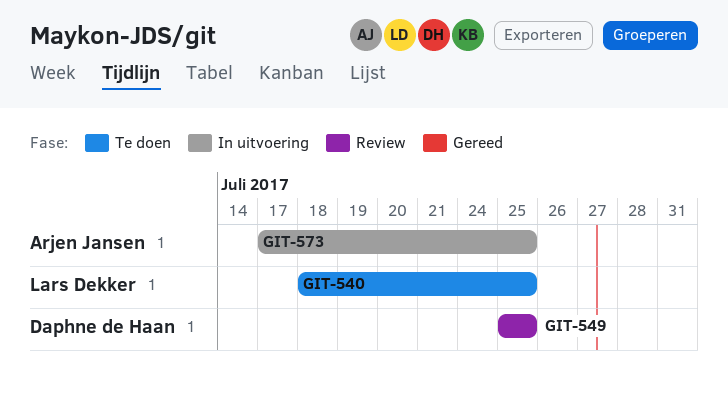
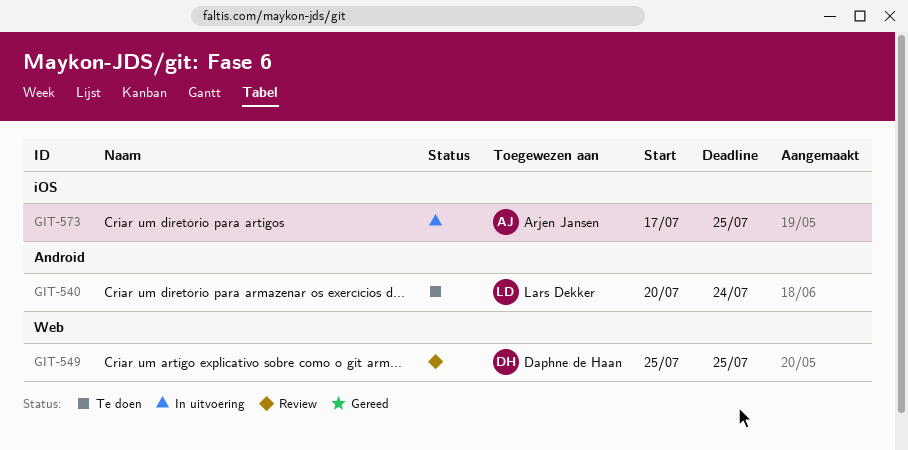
GIT-540, start: Jul 18 -> Jul 20
GIT-540, due: Jul 25 -> Jul 24

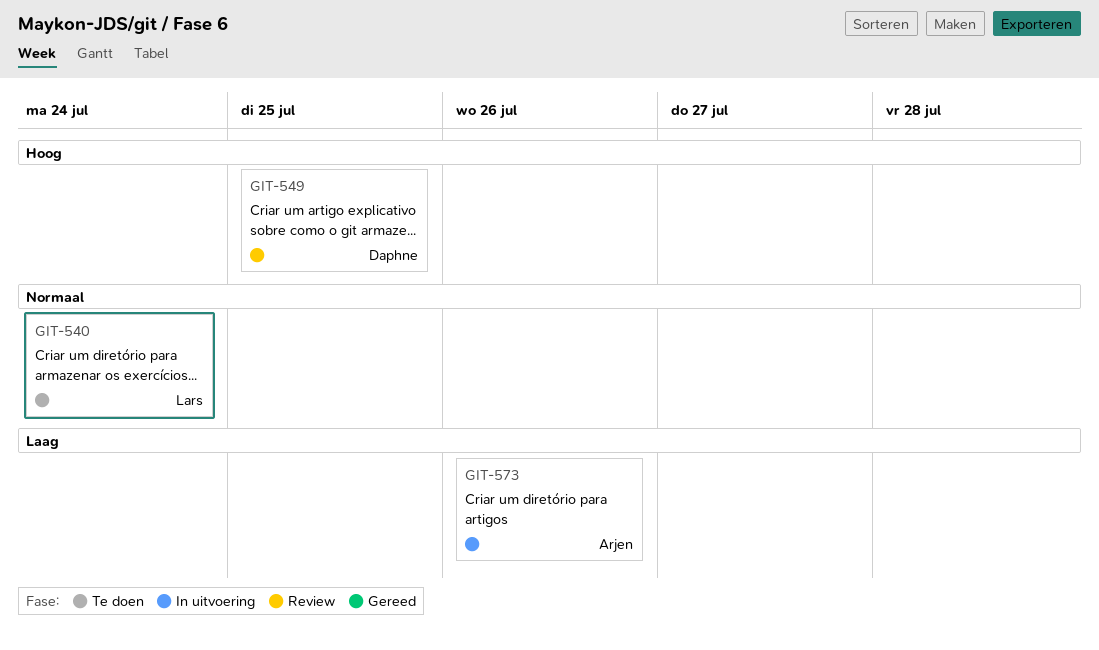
GIT-573, due: Jul 25 -> Jul 26

